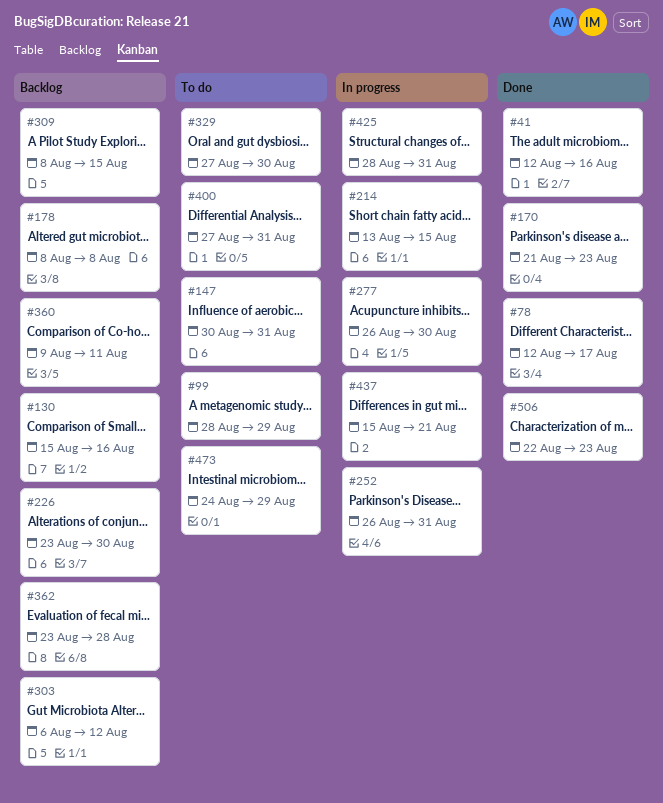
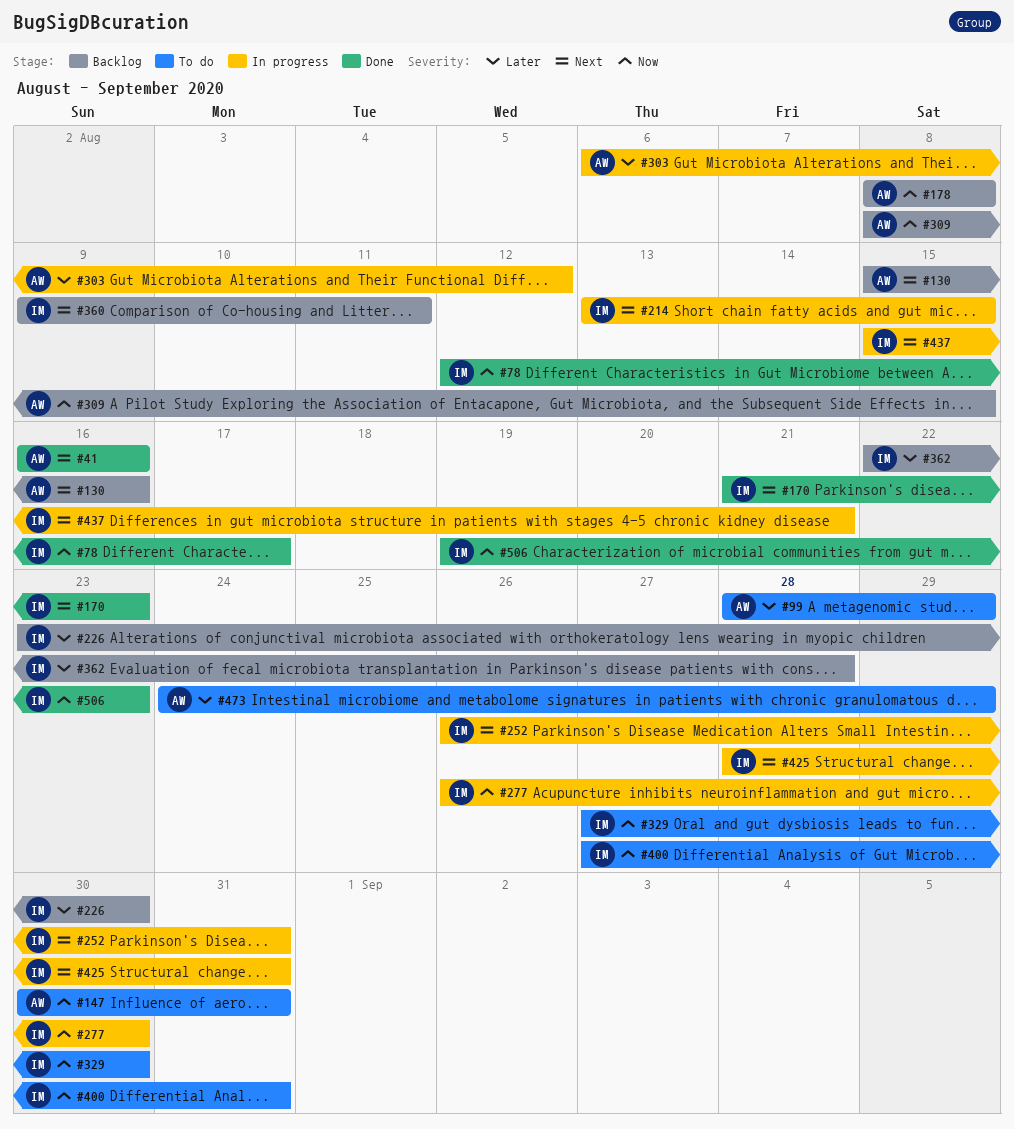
#41, start: Aug 12 -> Aug 16
#303, status: Backlog -> In progress
#362, start: Aug 23 -> Aug 22
#506, start: Aug 22 -> Aug 19

